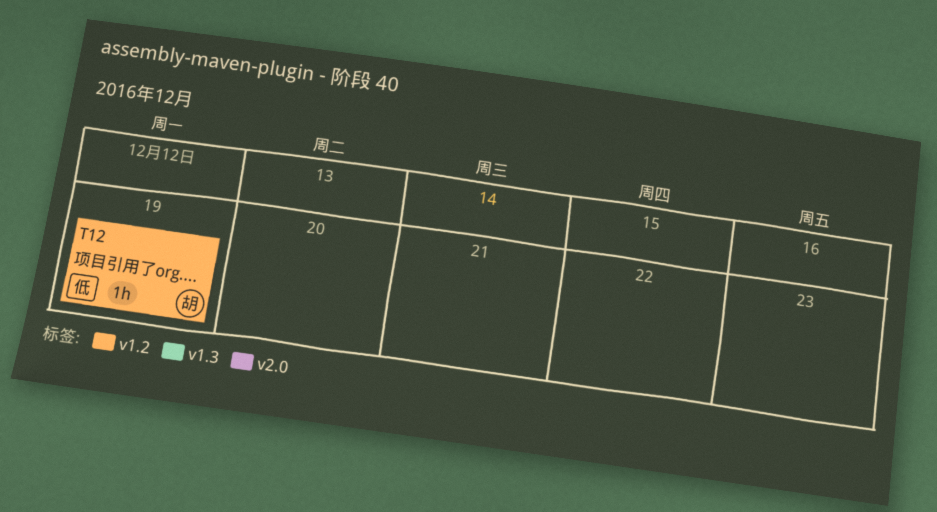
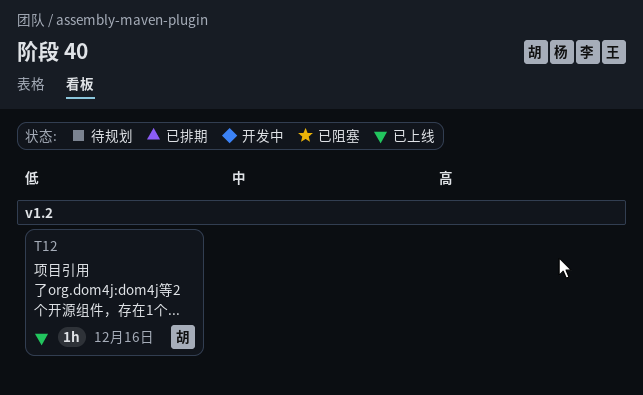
T12, due: Dec 19 -> Dec 16

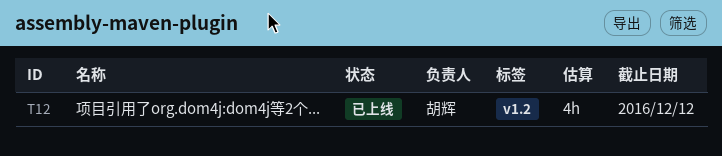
T12, estimate: 1h -> 4h
T12, due: Dec 16 -> Dec 12

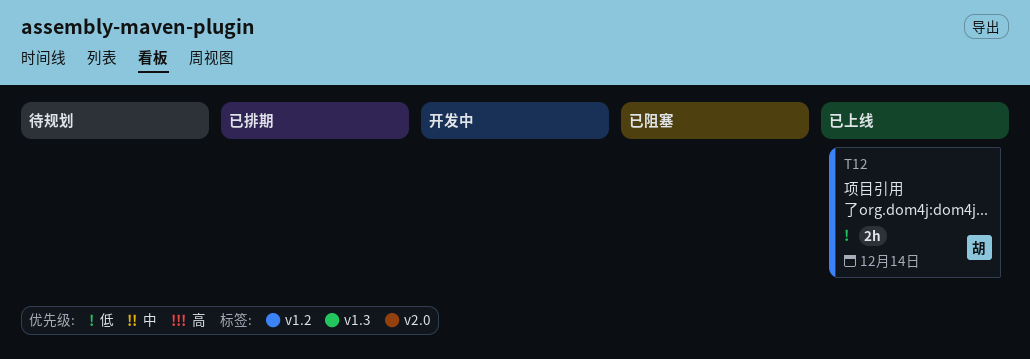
T12, estimate: 4h -> 2h
T12, due: Dec 12 -> Dec 14

